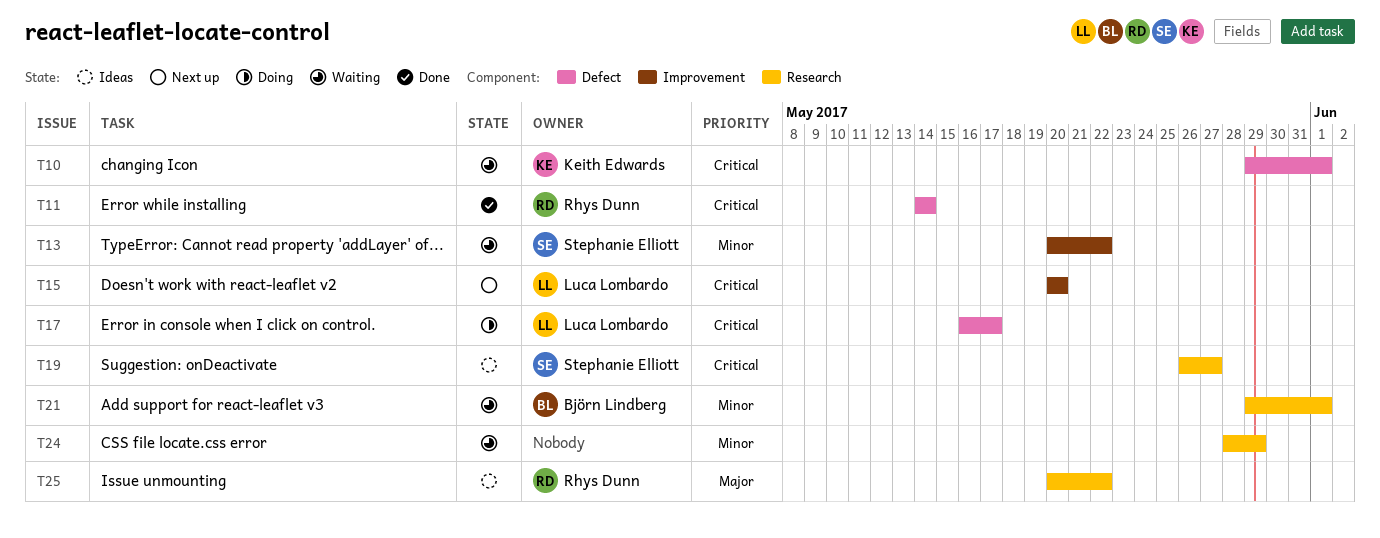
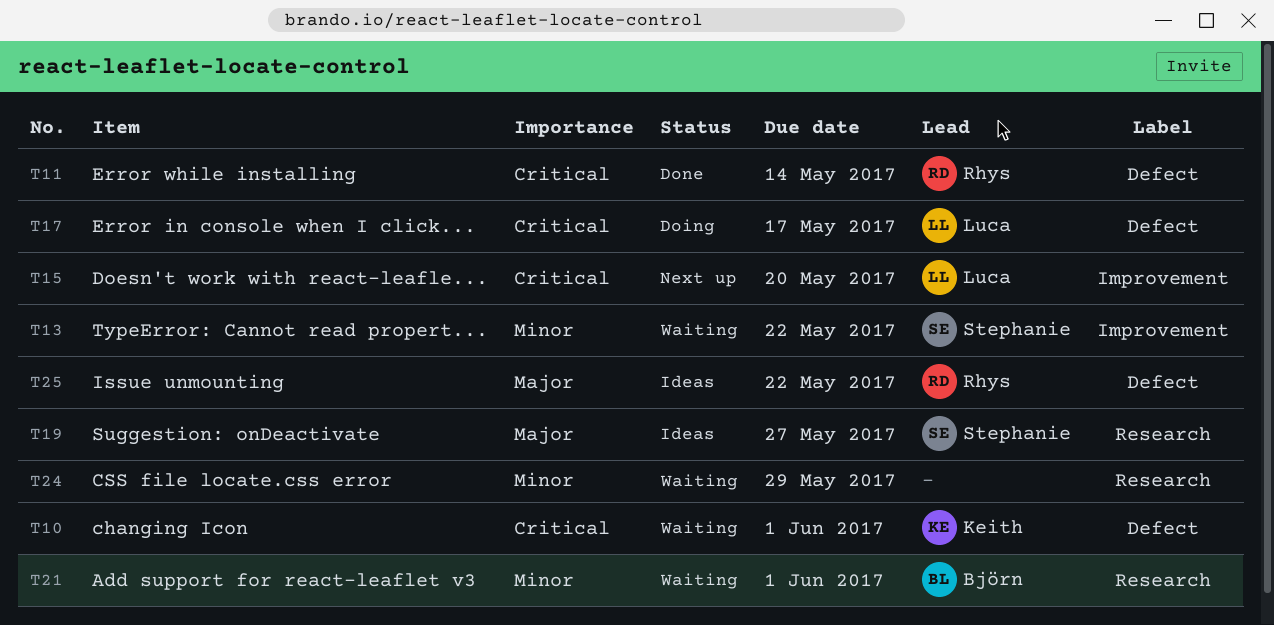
T19, priority: Critical -> Major
T25, label: Research -> Defect

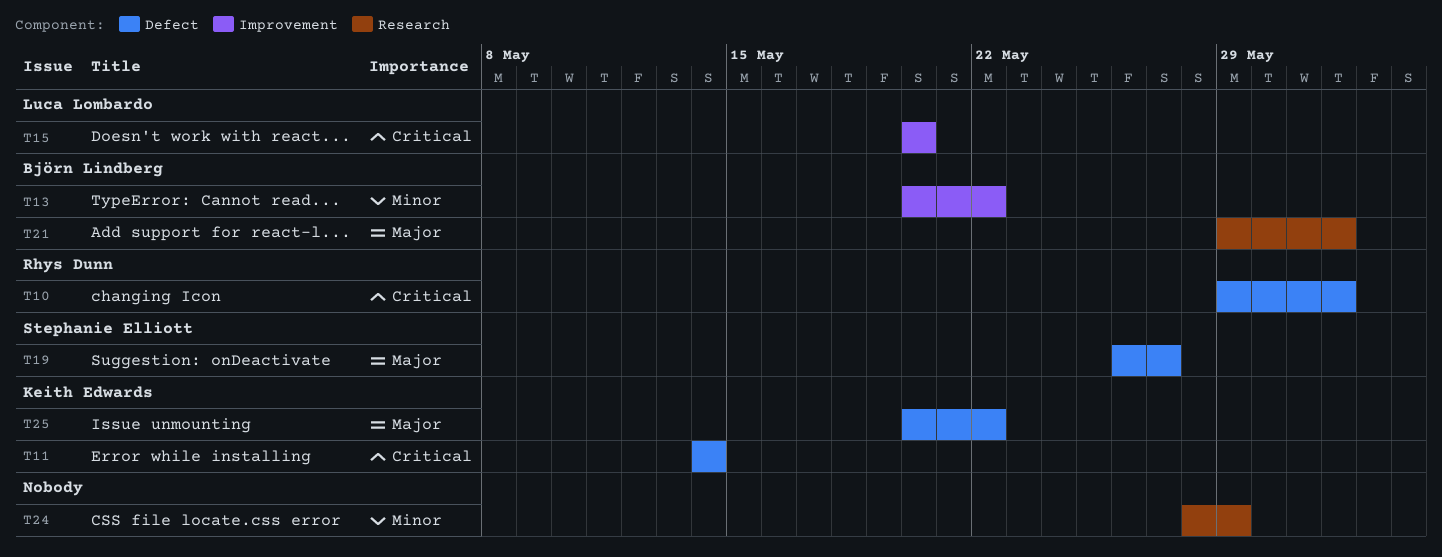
T10, owner: Keith Edwards -> Rhys Dunn
T11, owner: Rhys Dunn -> Keith Edwards
T13, owner: Stephanie Elliott -> Björn Lindberg
T17: present -> none
T19, label: Research -> Defect
T21, priority: Minor -> Major
T25, owner: Rhys Dunn -> Keith Edwards

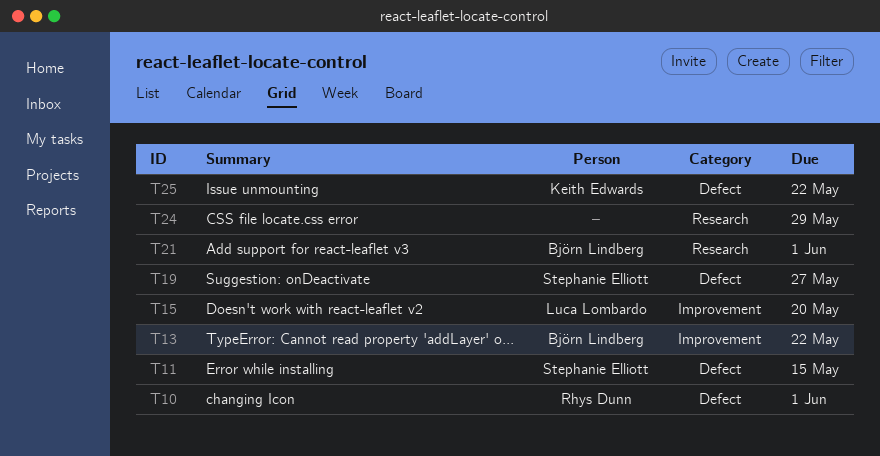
T11, owner: Keith Edwards -> Stephanie Elliott
T11, due: May 14 -> May 15

